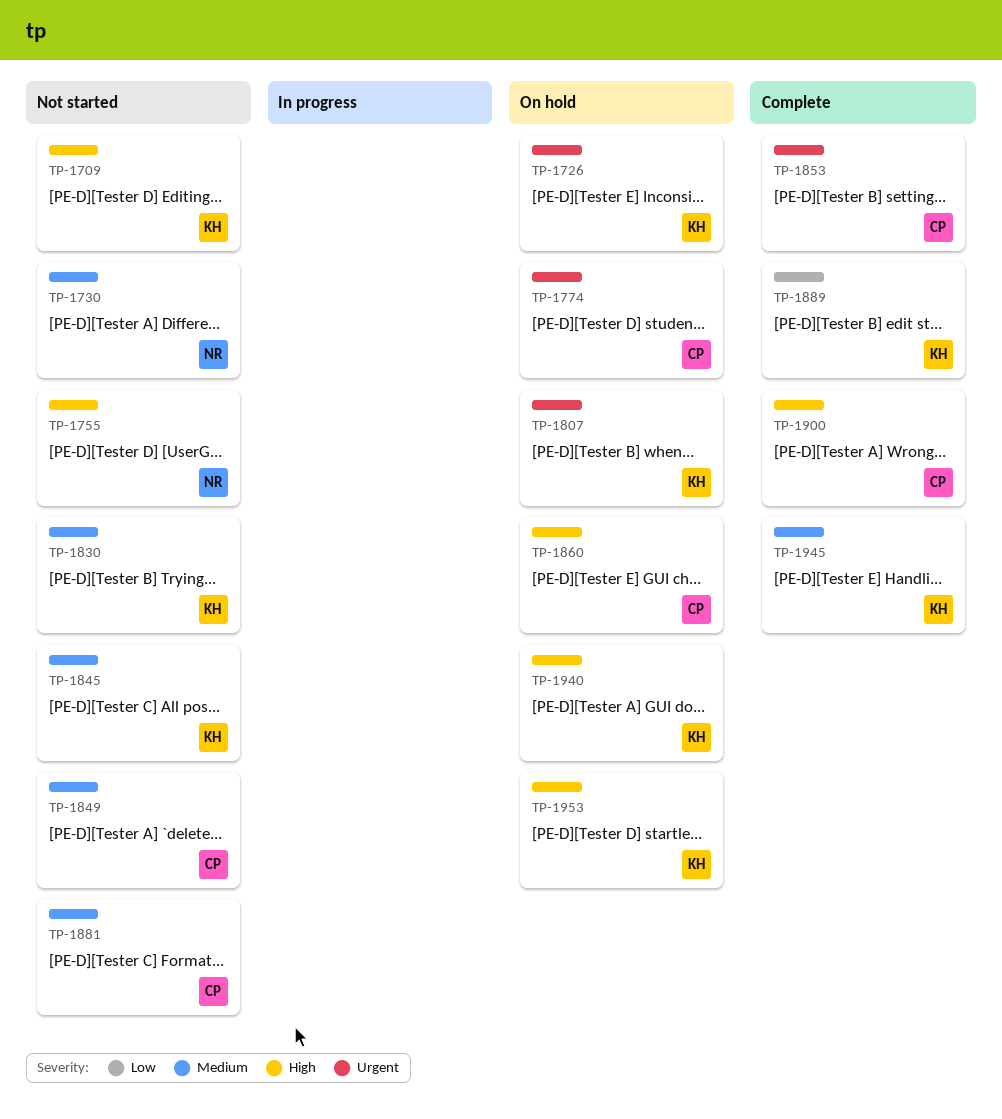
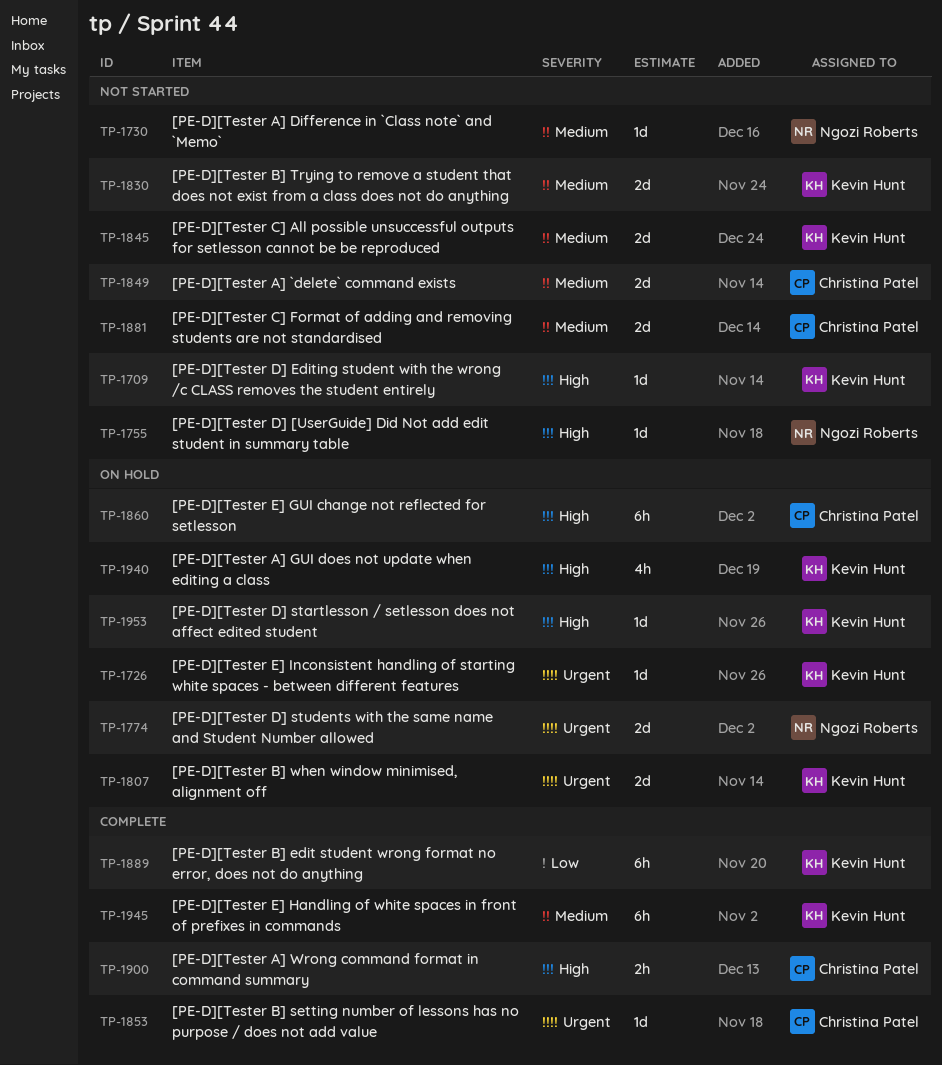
TP-1774, owner: Christina Patel -> Ngozi Roberts

